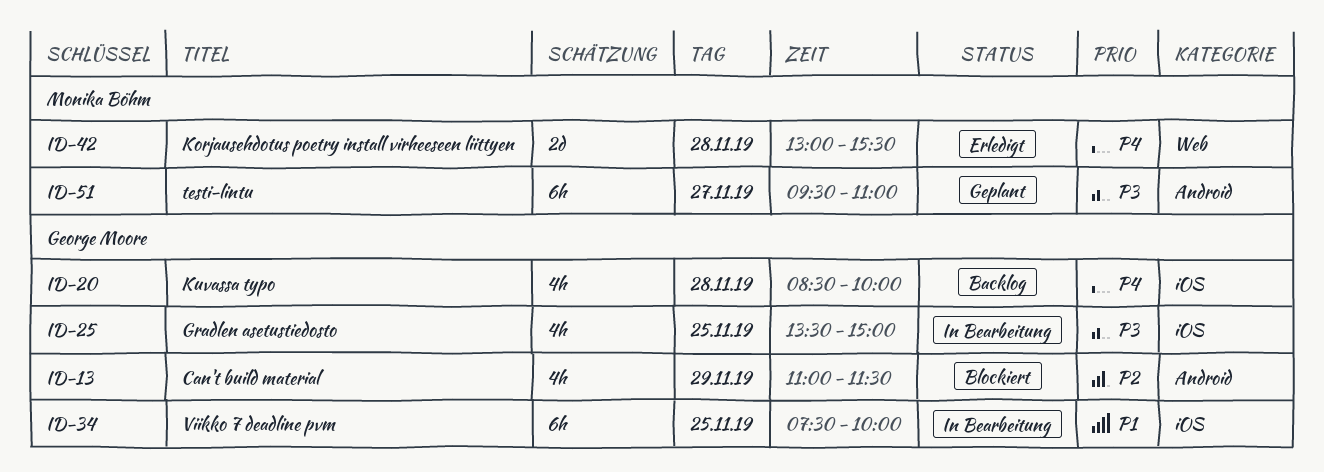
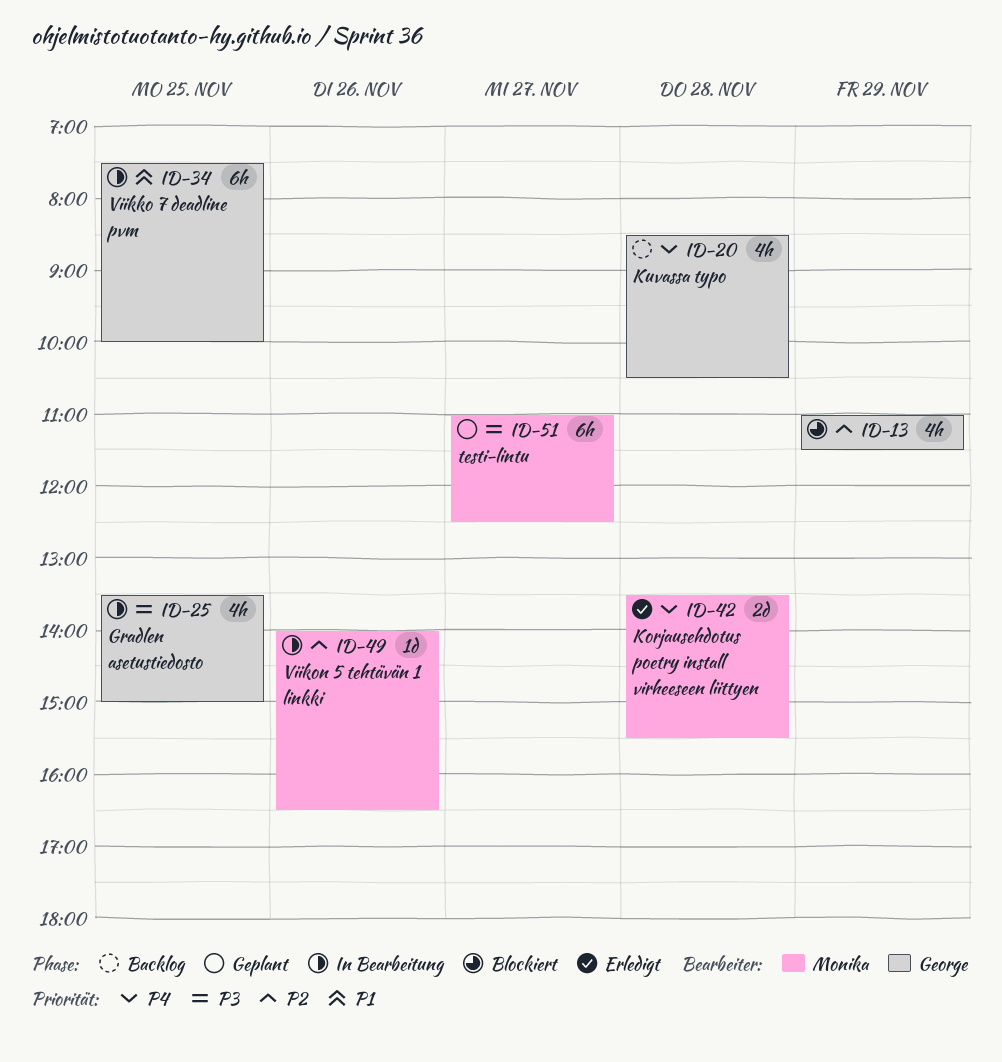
ID-20, ends: 10:00 -> 10:30
ID-42, begins: 13:00 -> 13:30
ID-49: none -> present
ID-51, begins: 09:30 -> 11:00
ID-51, ends: 11:00 -> 12:30

